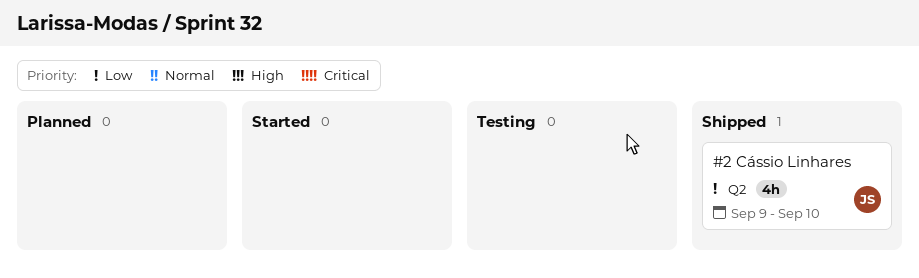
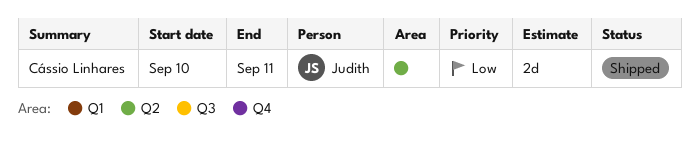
Cássio Linhares, estimate: 4h -> 2d
Cássio Linhares, start: Sep 9 -> Sep 10
Cássio Linhares, due: Sep 10 -> Sep 11

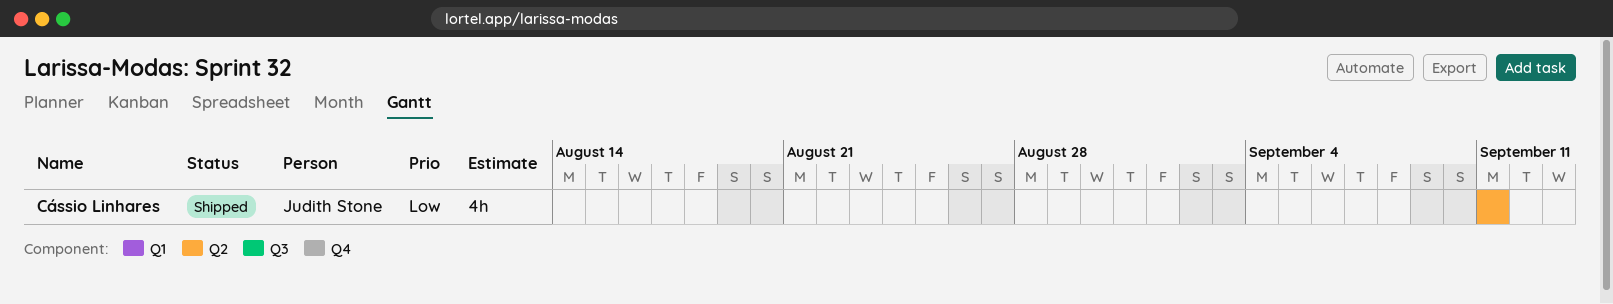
Cássio Linhares, estimate: 2d -> 4h
Cássio Linhares, start: Sep 10 -> Sep 11

